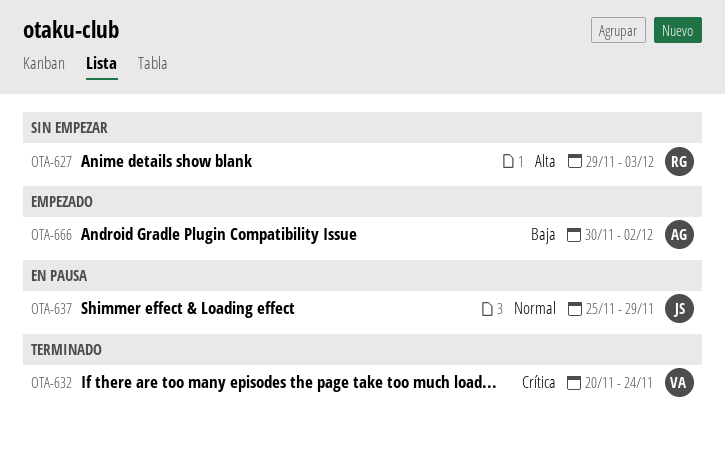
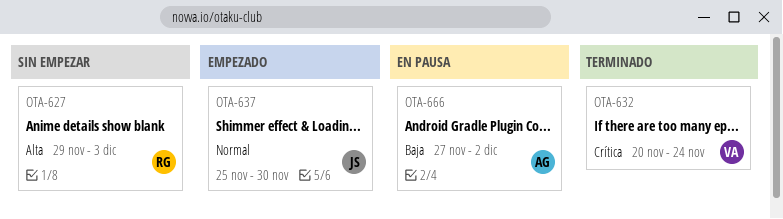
OTA-637, status: En pausa -> Empezado
OTA-637, due: Nov 29 -> Nov 30
OTA-666, status: Empezado -> En pausa
OTA-666, start: Nov 30 -> Nov 27

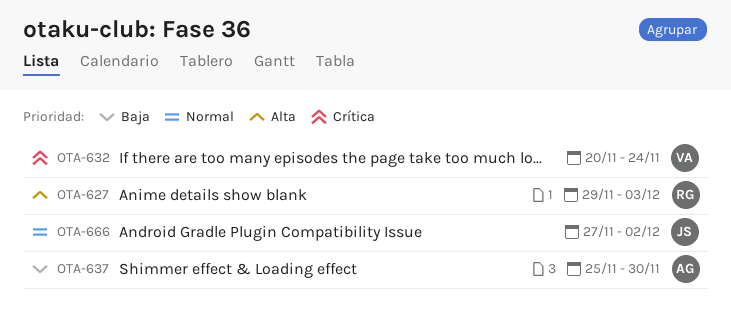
OTA-637, owner: JS -> AG
OTA-637, priority: Normal -> Baja
OTA-666, owner: AG -> JS
OTA-666, priority: Baja -> Normal

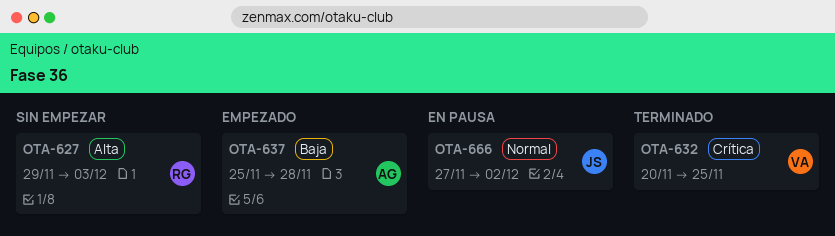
OTA-632, due: Nov 24 -> Nov 25
OTA-637, due: Nov 30 -> Nov 28

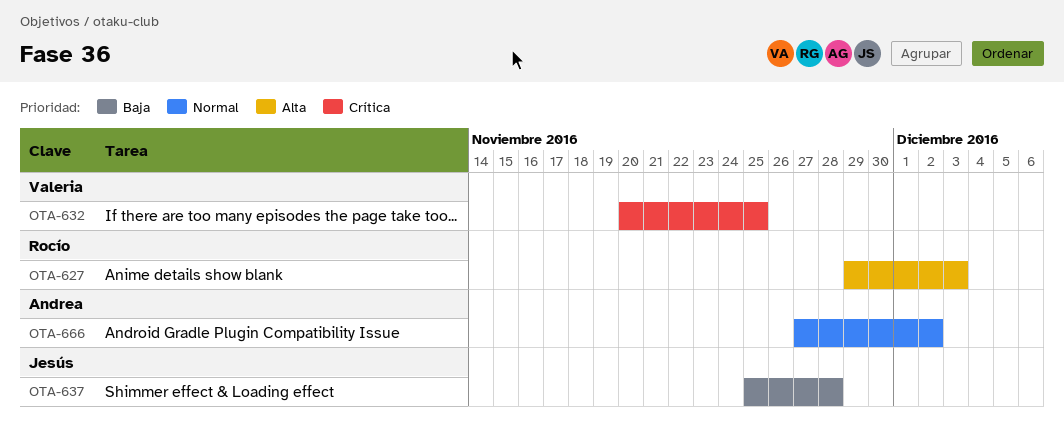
OTA-637, owner: Andrea -> Jesús
OTA-666, owner: Jesús -> Andrea

